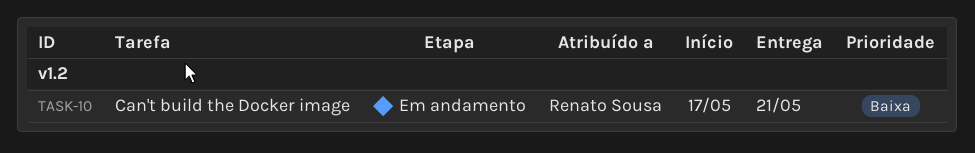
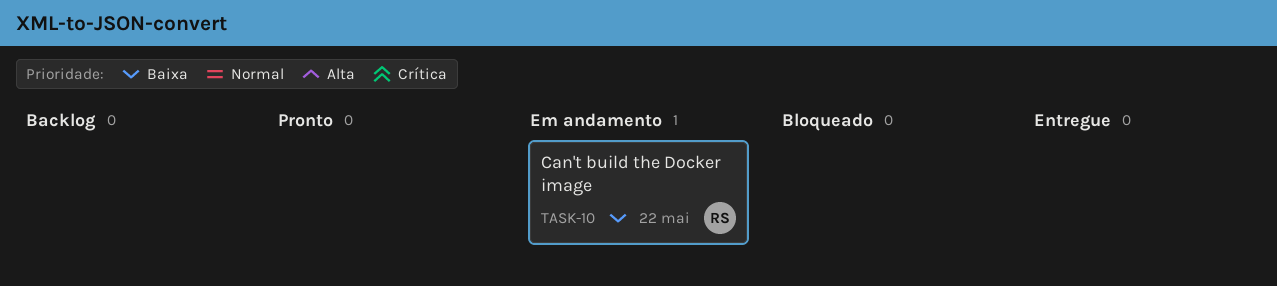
TASK-10, due: May 21 -> May 22

